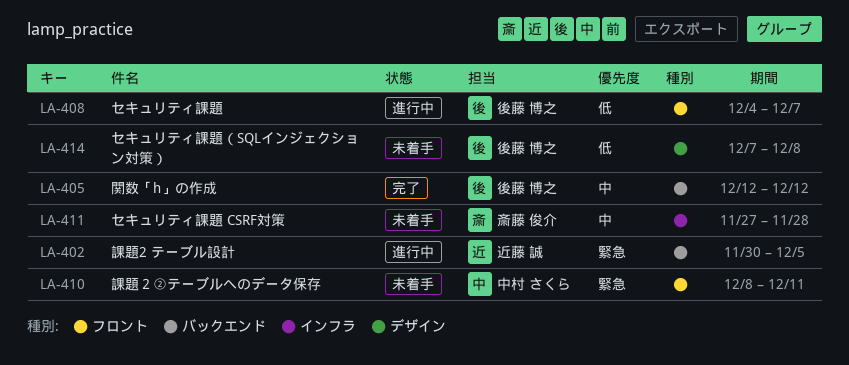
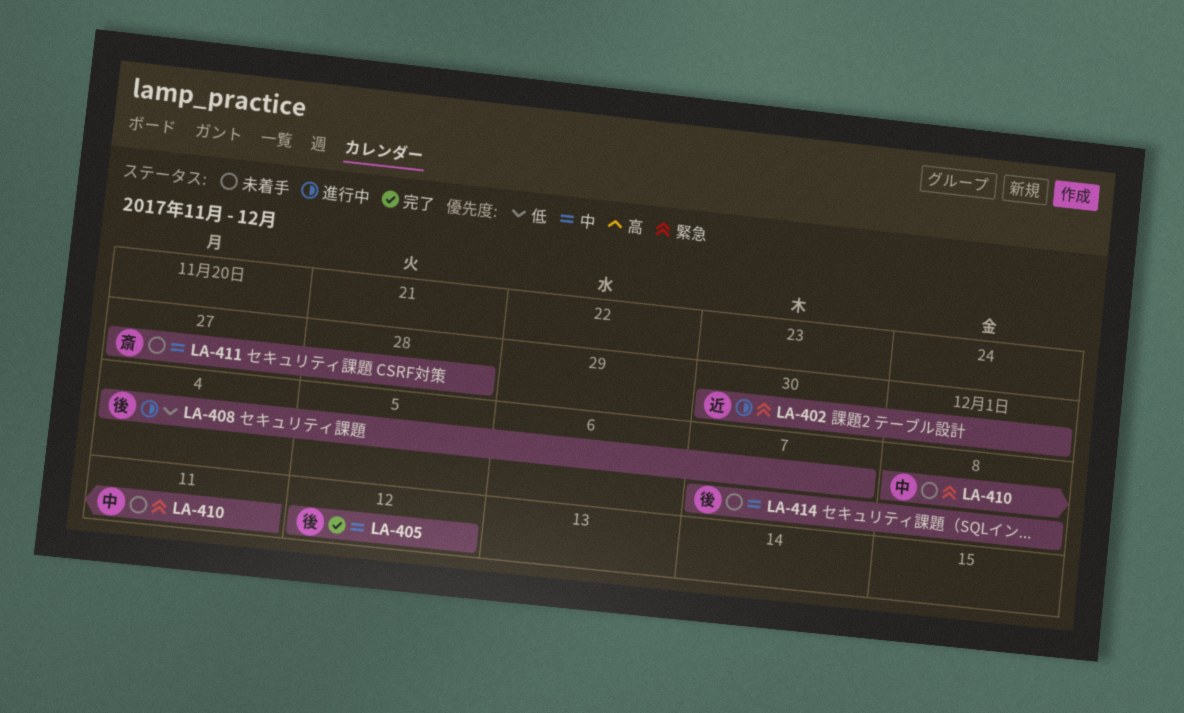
LA-402, due: Dec 5 -> Dec 1
LA-414, priority: 低 -> 中

